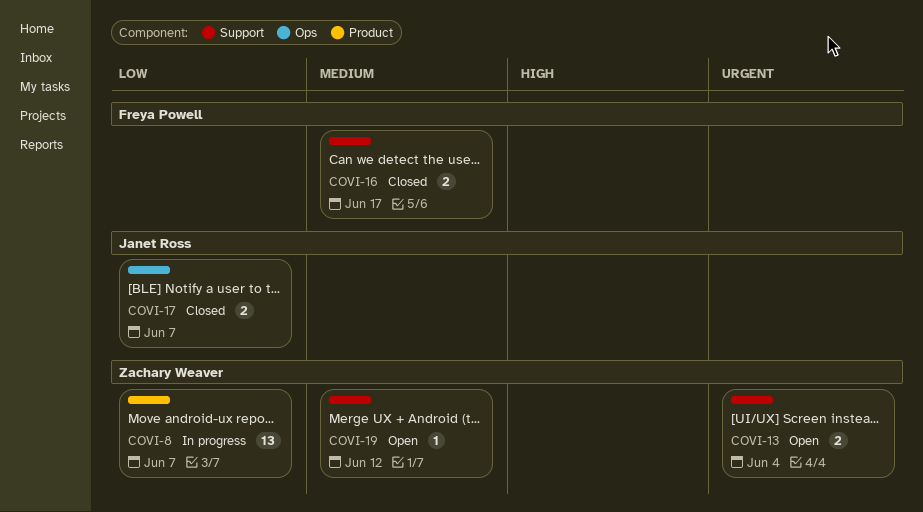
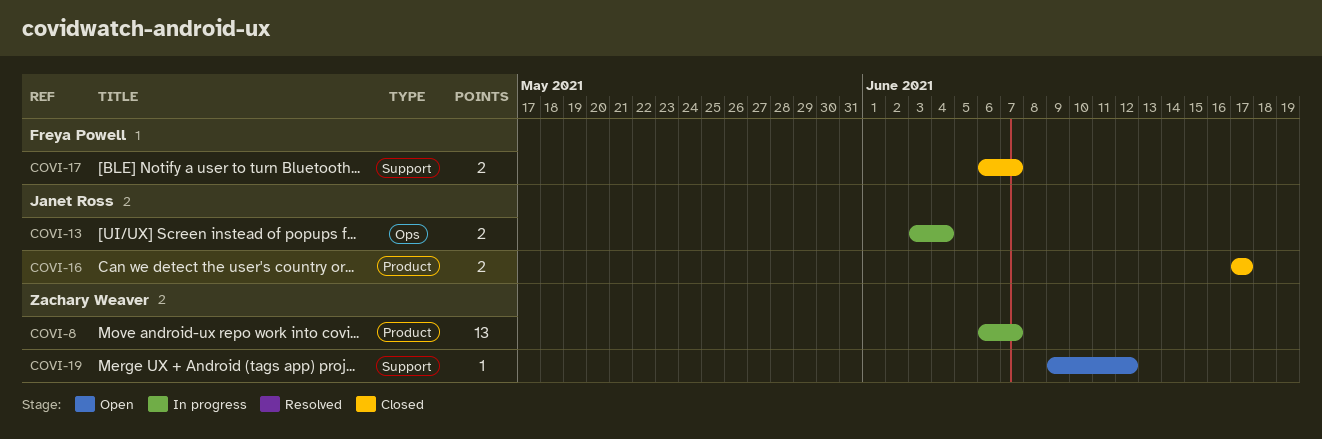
COVI-13, status: Open -> In progress
COVI-13, owner: Zachary Weaver -> Janet Ross
COVI-13, label: Support -> Ops
COVI-16, owner: Freya Powell -> Janet Ross
COVI-16, label: Support -> Product
COVI-17, owner: Janet Ross -> Freya Powell
COVI-17, label: Ops -> Support

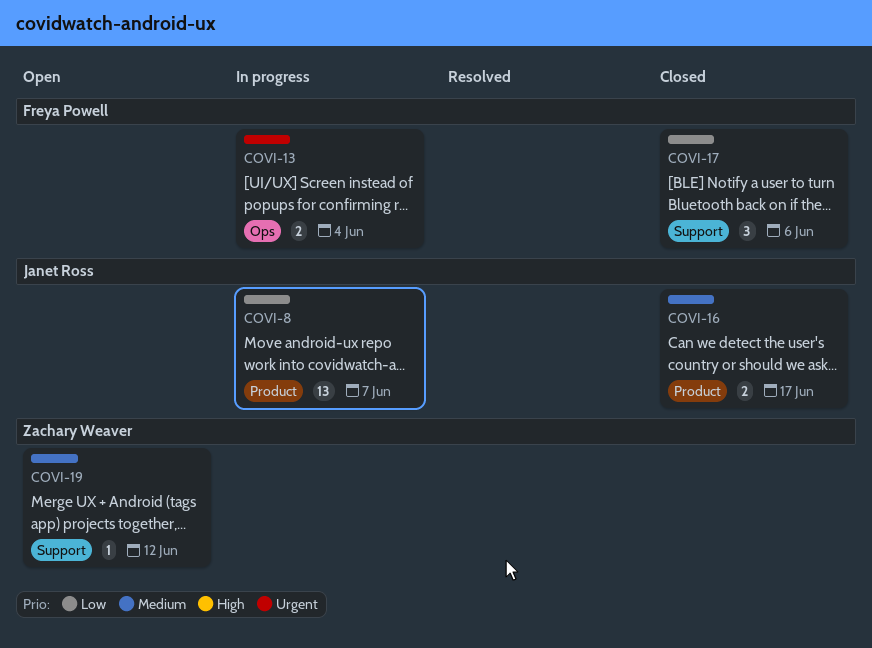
COVI-8, owner: Zachary Weaver -> Janet Ross
COVI-13, owner: Janet Ross -> Freya Powell
COVI-17, estimate: 2 -> 3
COVI-17, due: Jun 7 -> Jun 6

